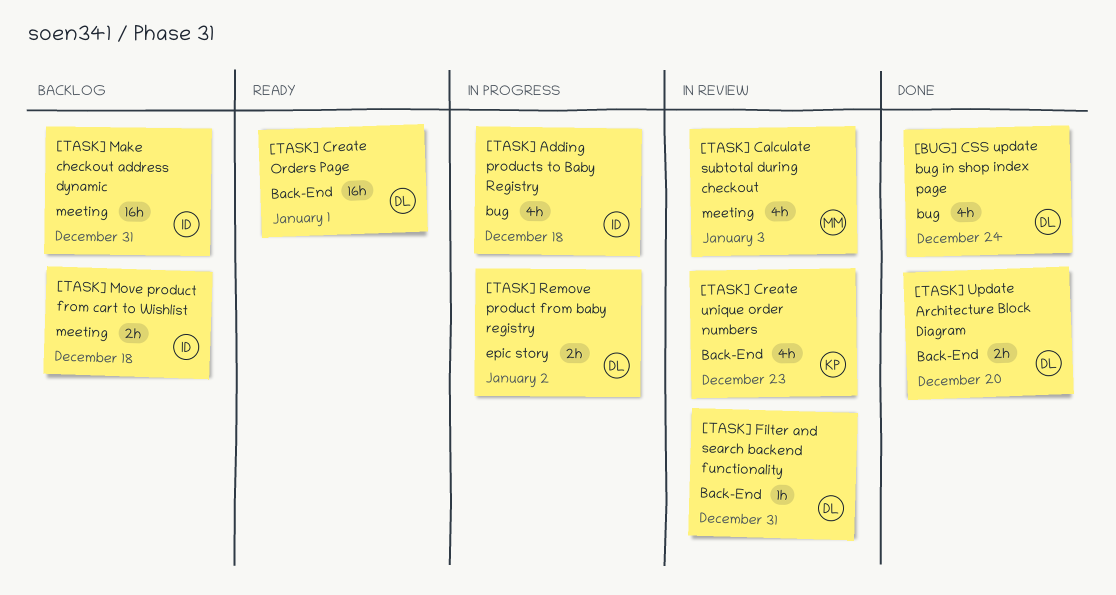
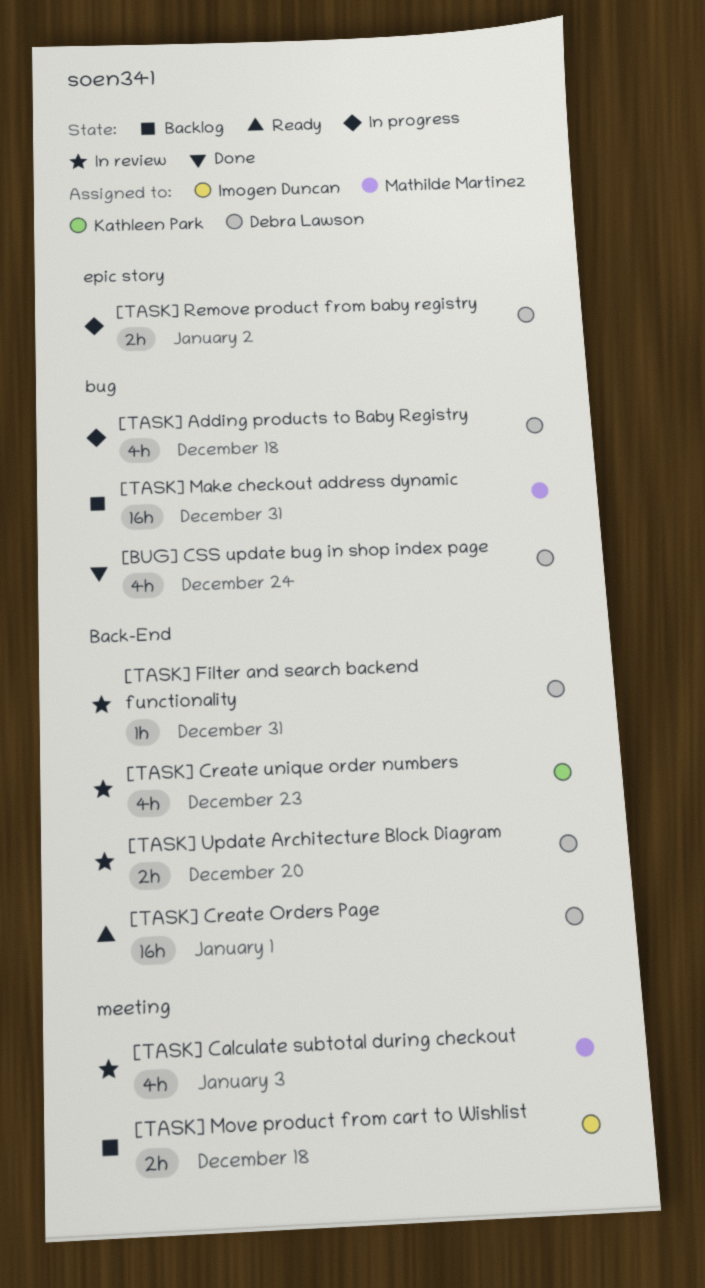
[TASK] Adding products to Baby Registry, owner: Imogen Duncan -> Debra Lawson
[TASK] Make checkout address dynamic, owner: Imogen Duncan -> Mathilde Martinez
[TASK] Make checkout address dynamic, label: meeting -> bug
[TASK] Update Architecture Block Diagram, status: Done -> In review

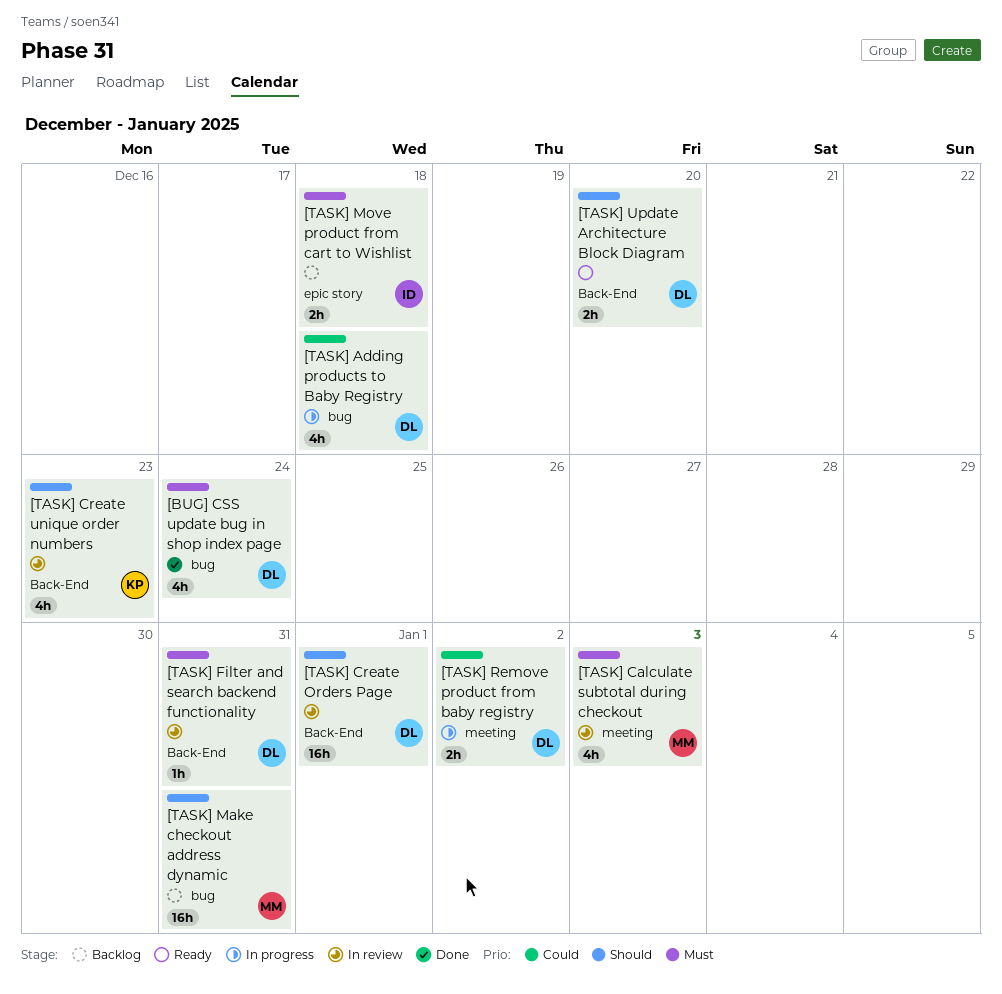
[TASK] Create Orders Page, status: Ready -> In review
[TASK] Move product from cart to Wishlist, label: meeting -> epic story
[TASK] Remove product from baby registry, label: epic story -> meeting
[TASK] Update Architecture Block Diagram, status: In review -> Ready

